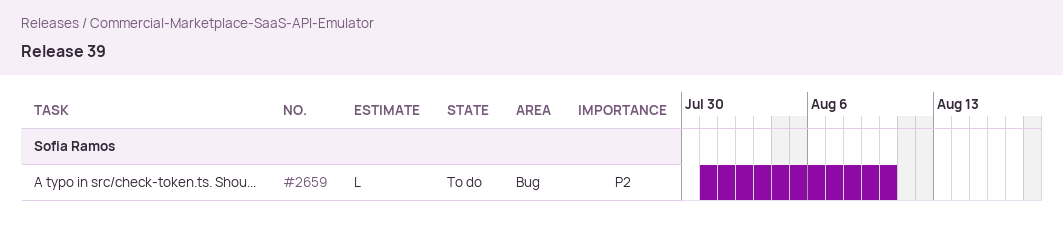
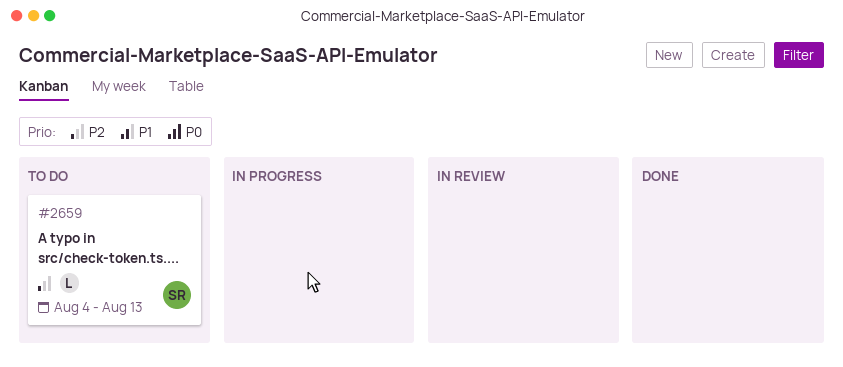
#2659, start: Jul 31 -> Aug 4
#2659, due: Aug 10 -> Aug 13

